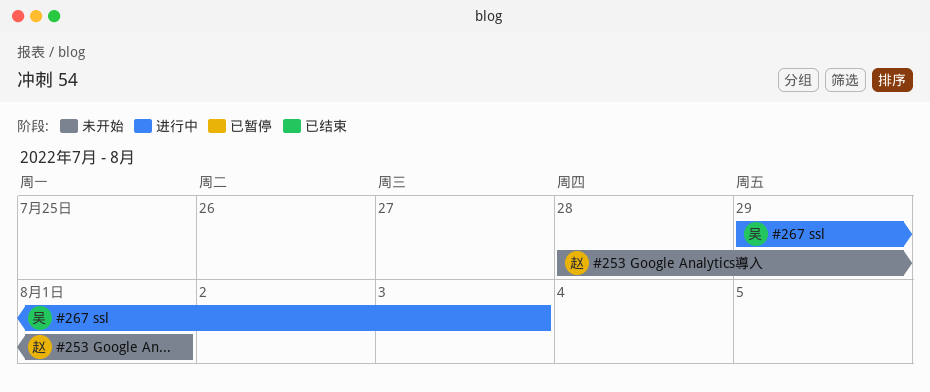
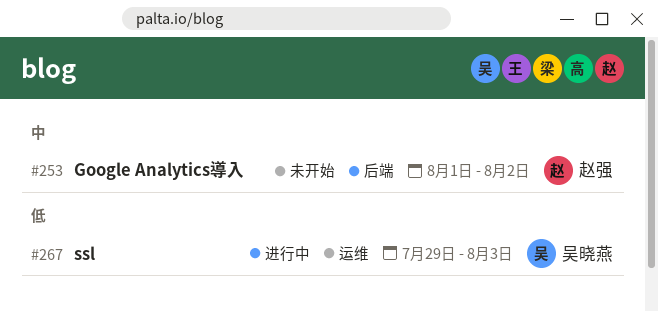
#253, start: Jul 28 -> Aug 1
#253, due: Aug 1 -> Aug 2

